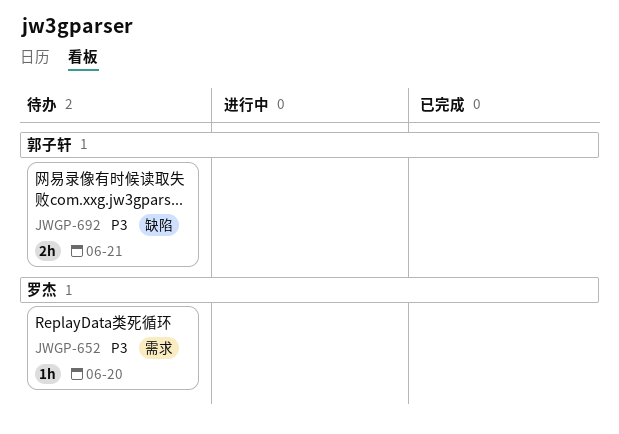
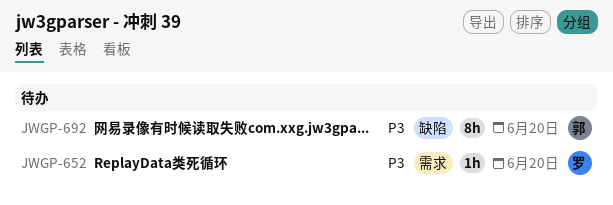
JWGP-692, estimate: 2h -> 8h
JWGP-692, due: Jun 21 -> Jun 20

